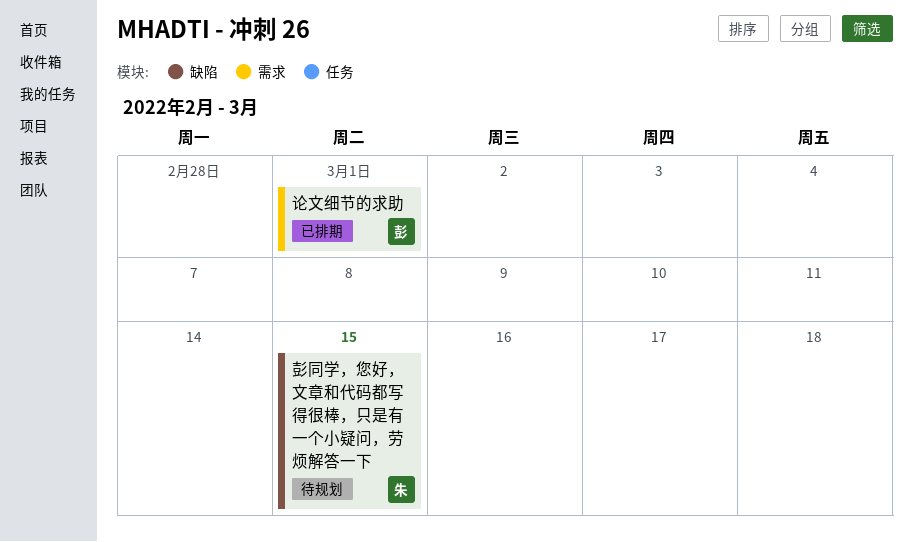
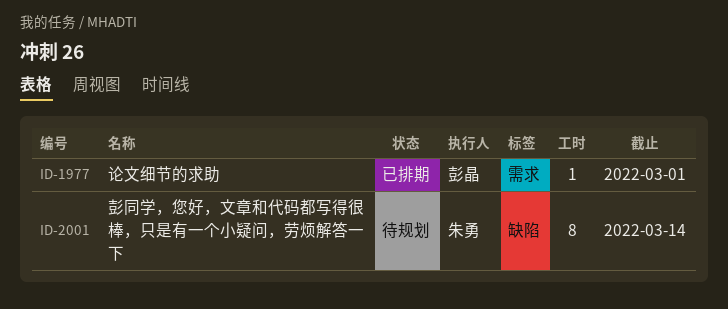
彭同学，您好，文章和代码都写得很棒，只是有一个小疑问，劳烦解答一下, due: Mar 15 -> Mar 14

